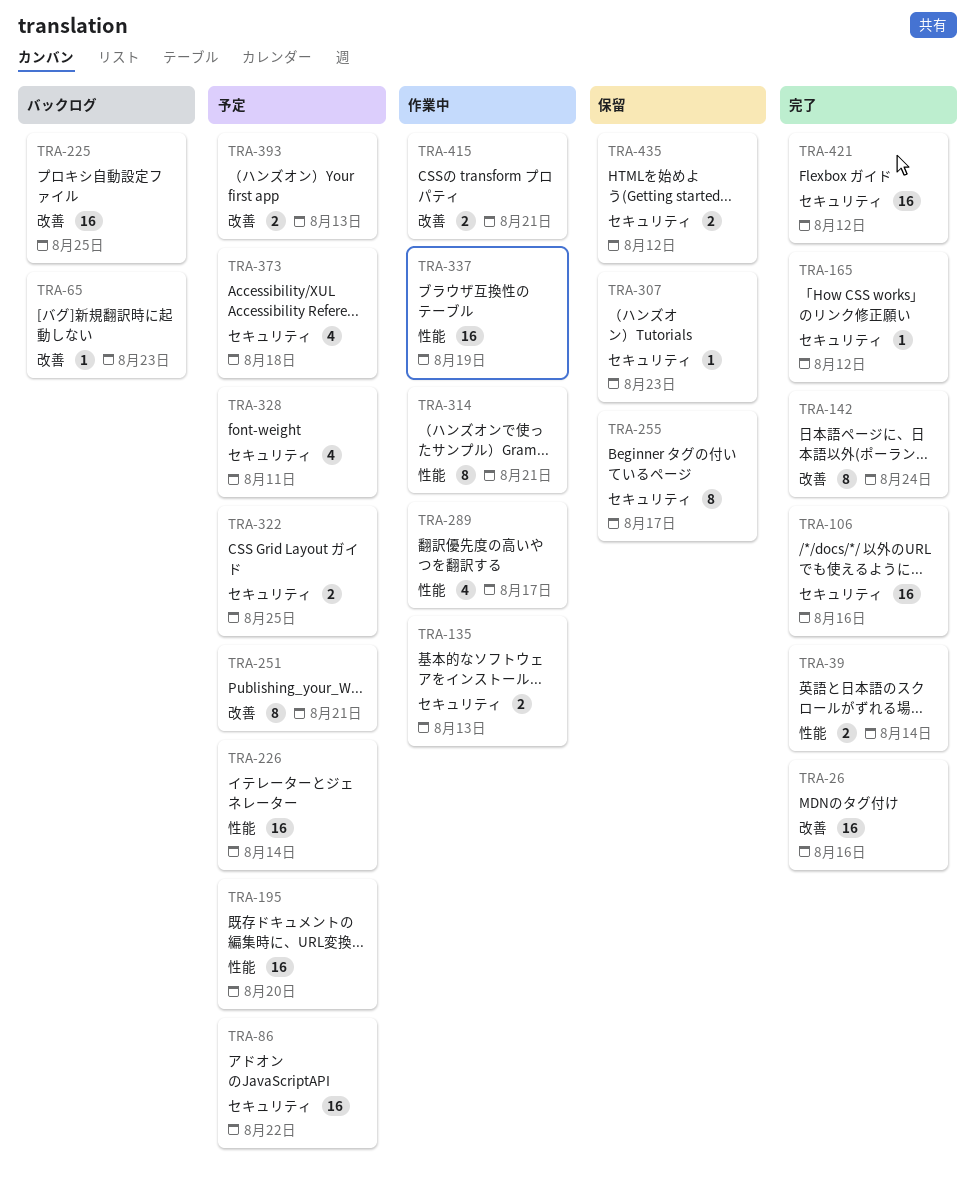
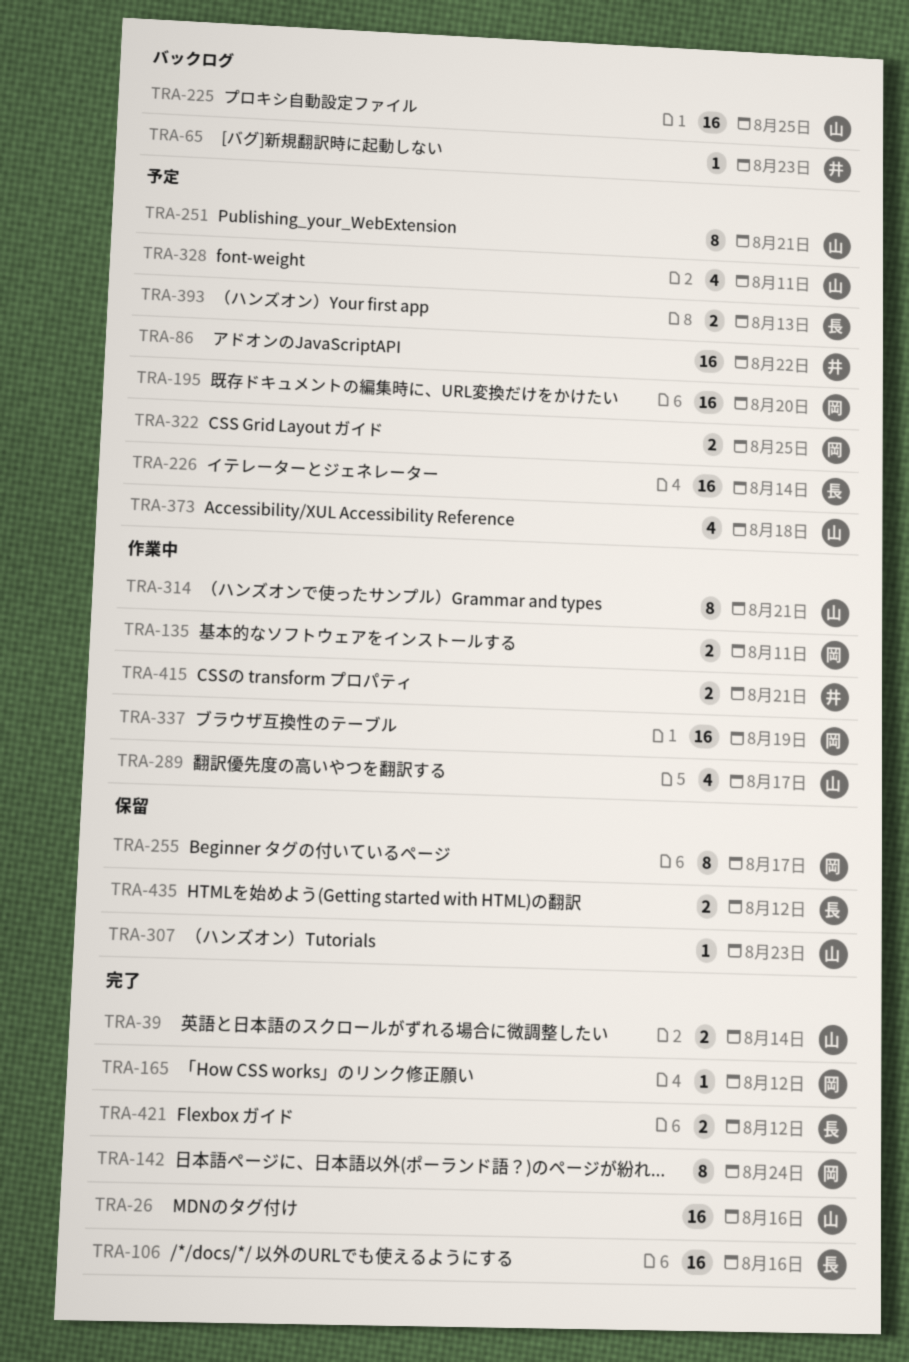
TRA-135, due: Aug 13 -> Aug 11
TRA-421, estimate: 16 -> 2

